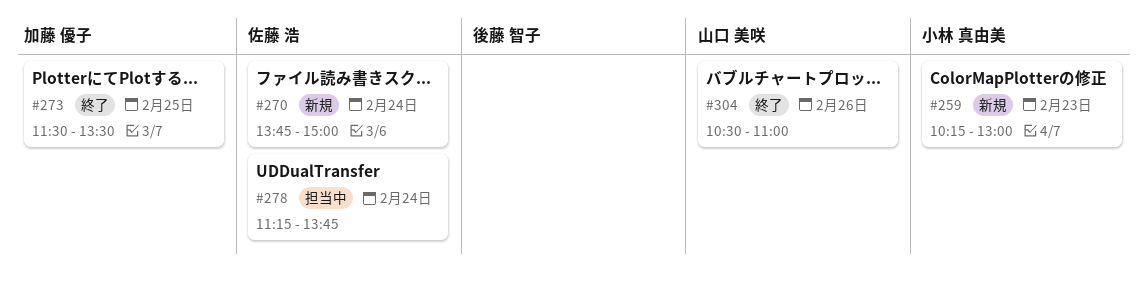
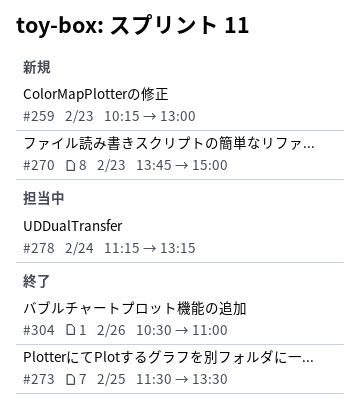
#270, day: Feb 24 -> Feb 23
#278, ends: 13:45 -> 13:15

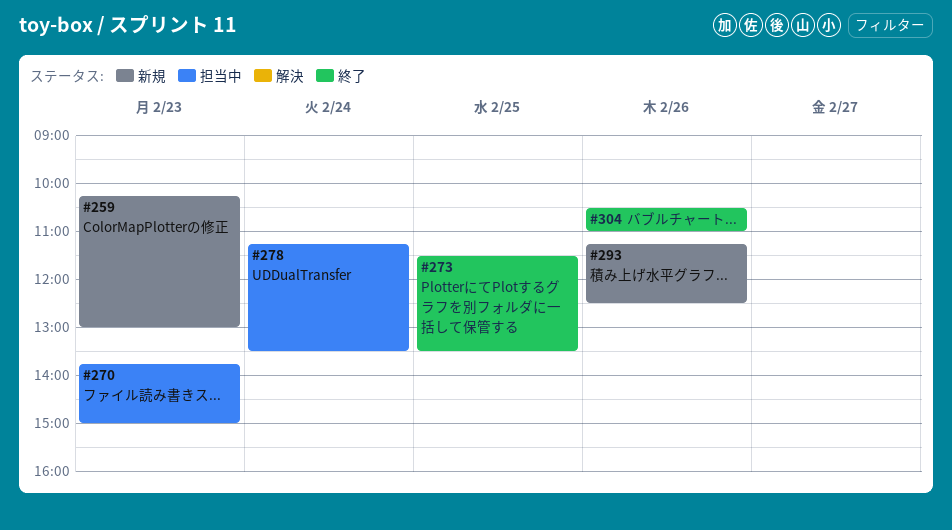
#270, status: 新規 -> 担当中
#278, ends: 13:15 -> 13:30
#293: none -> present

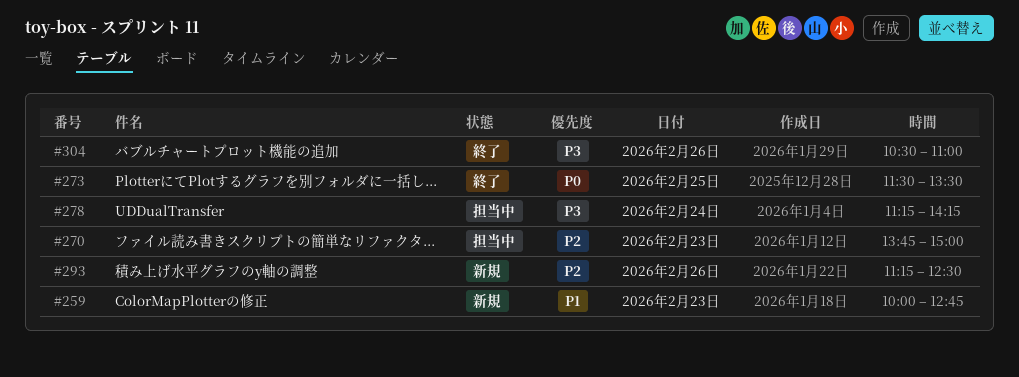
#259, begins: 10:15 -> 10:00
#259, ends: 13:00 -> 12:45
#278, ends: 13:30 -> 14:15

